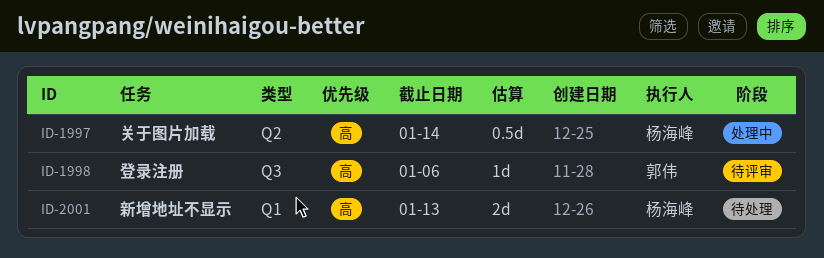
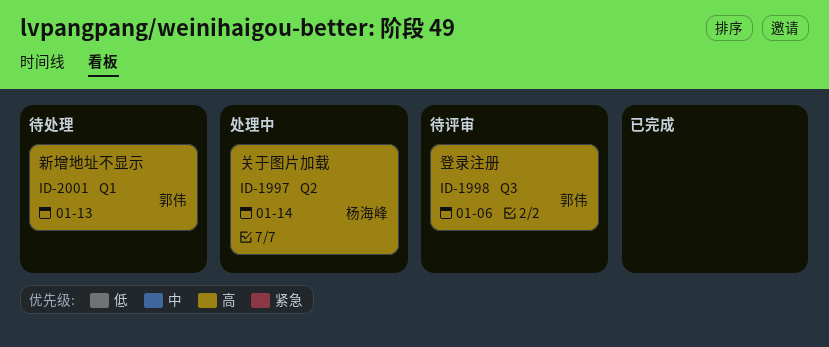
ID-2001, owner: 杨海峰 -> 郭伟

